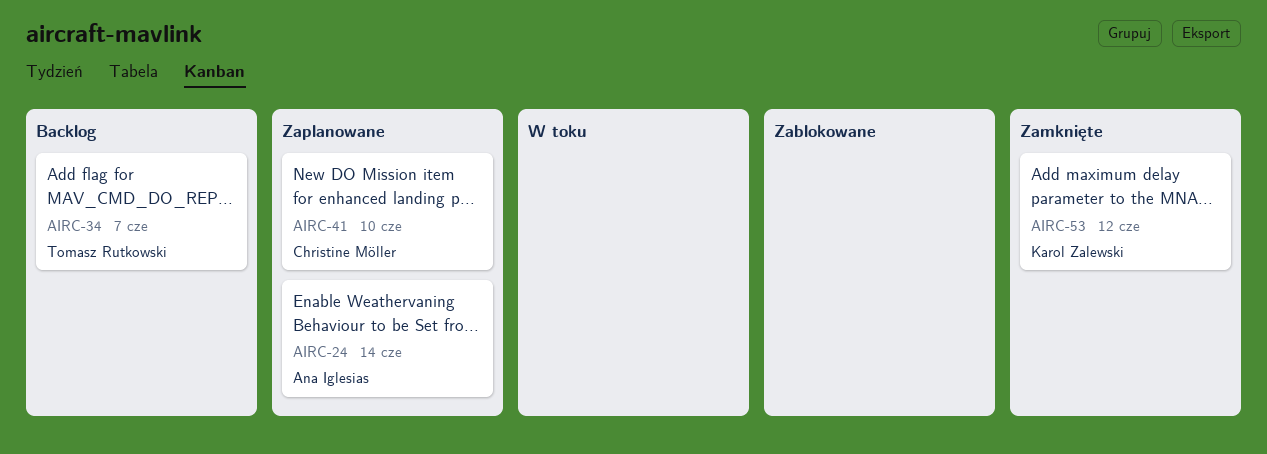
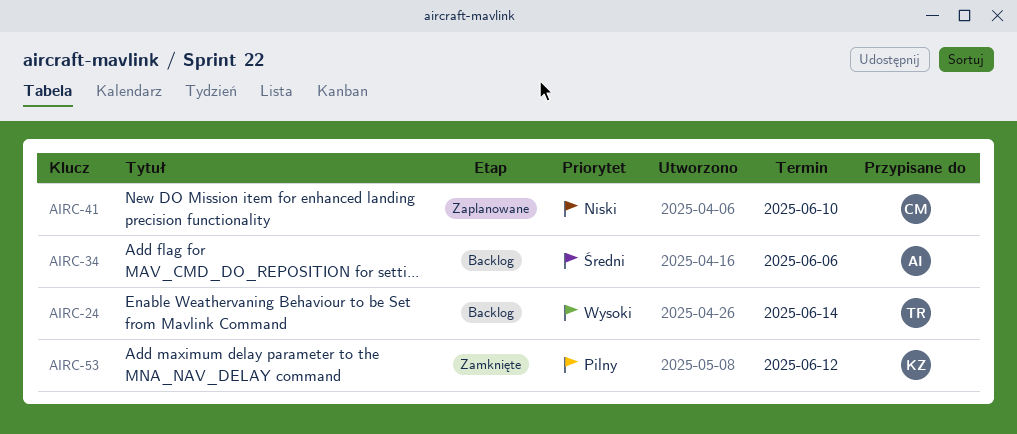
AIRC-24, status: Zaplanowane -> Backlog
AIRC-24, owner: Ana Iglesias -> Tomasz Rutkowski
AIRC-34, owner: Tomasz Rutkowski -> Ana Iglesias
AIRC-34, due: Jun 7 -> Jun 6

